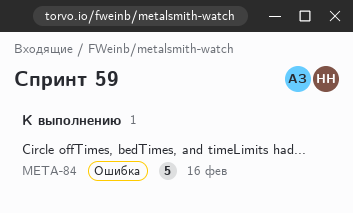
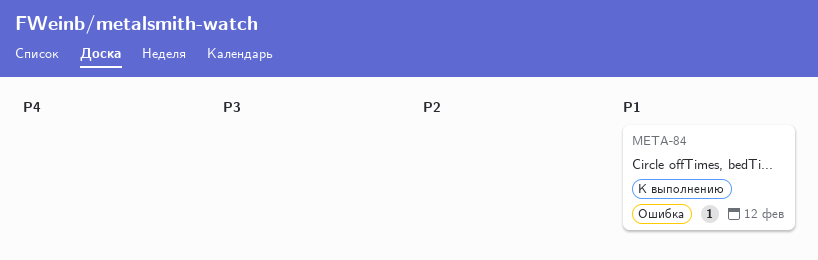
META-84, estimate: 5 -> 1
META-84, due: Feb 16 -> Feb 12

